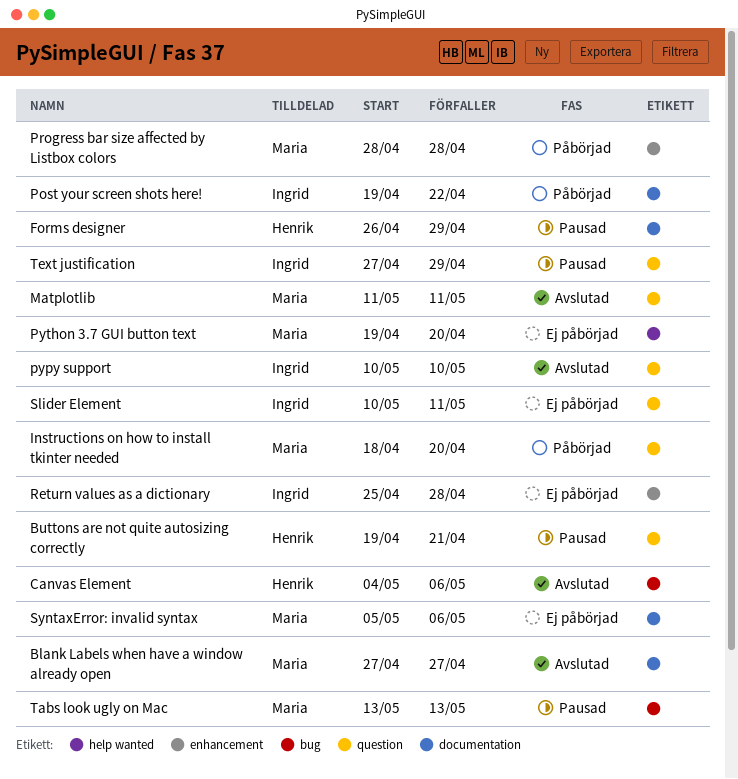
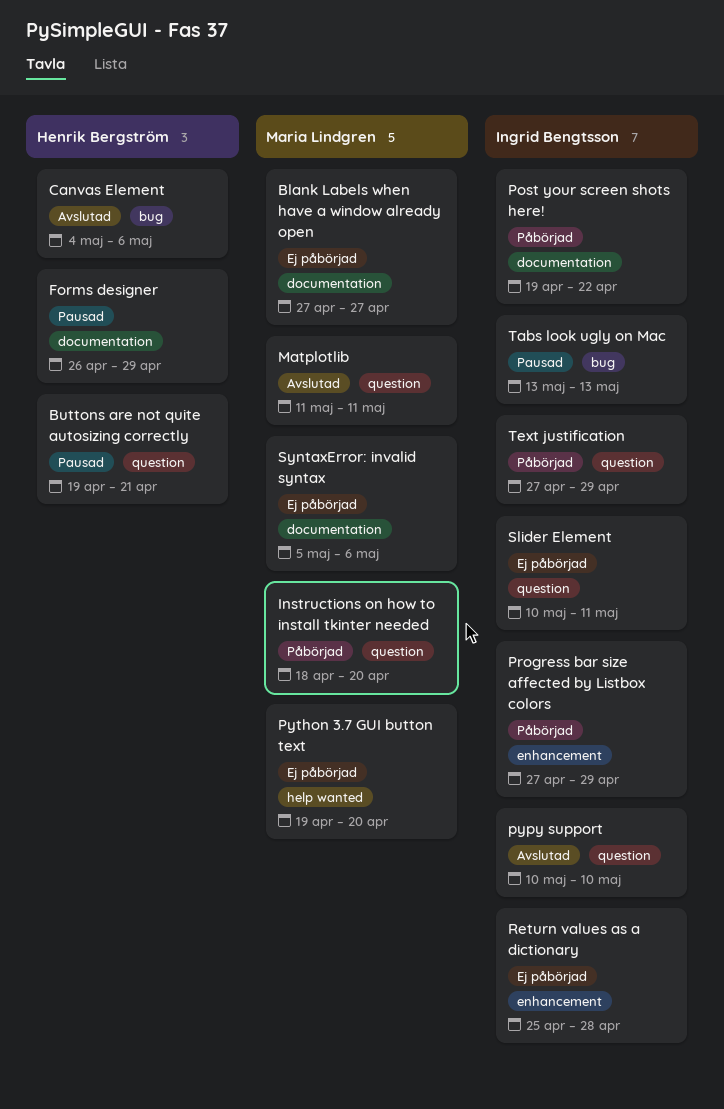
Blank Labels when have a window already open, status: Avslutad -> Ej påbörjad
Progress bar size affected by Listbox colors, owner: Maria Lindgren -> Ingrid Bengtsson
Progress bar size affected by Listbox colors, start: Apr 28 -> Apr 27
Progress bar size affected by Listbox colors, due: Apr 28 -> Apr 29
Tabs look ugly on Mac, owner: Maria Lindgren -> Ingrid Bengtsson
Text justification, status: Pausad -> Påbörjad

